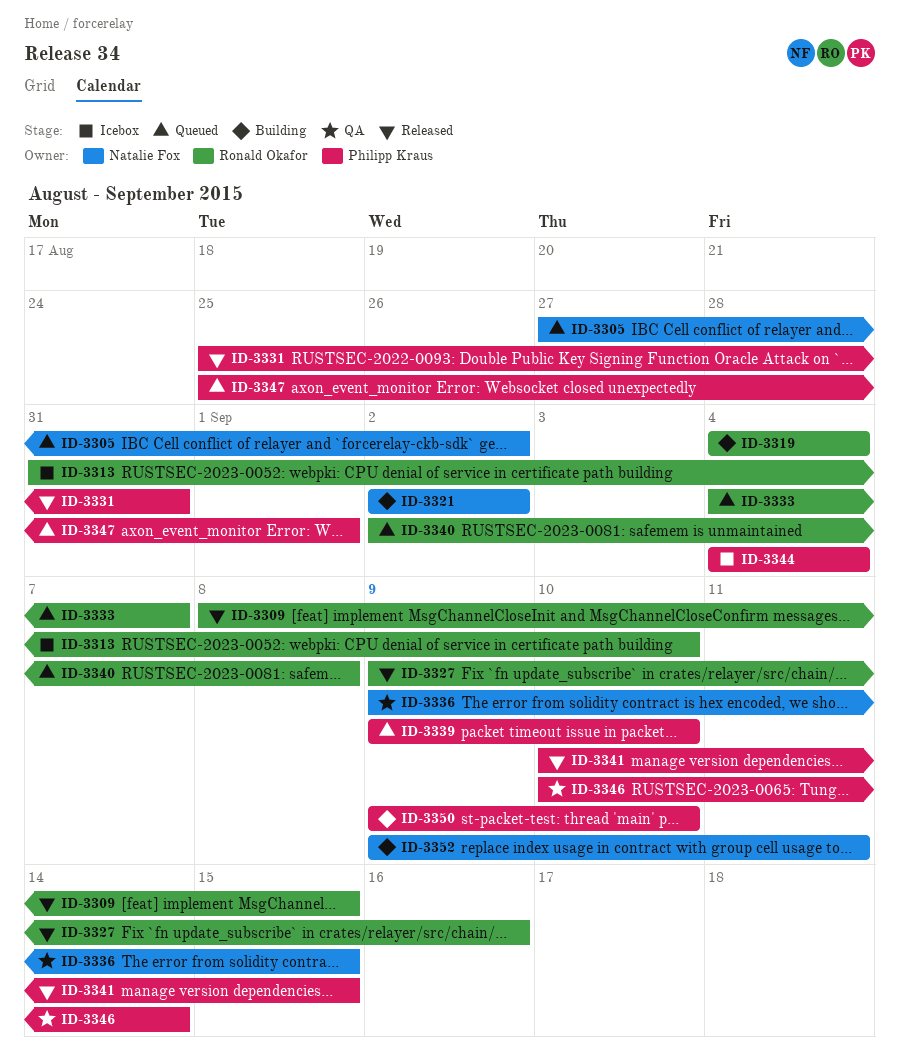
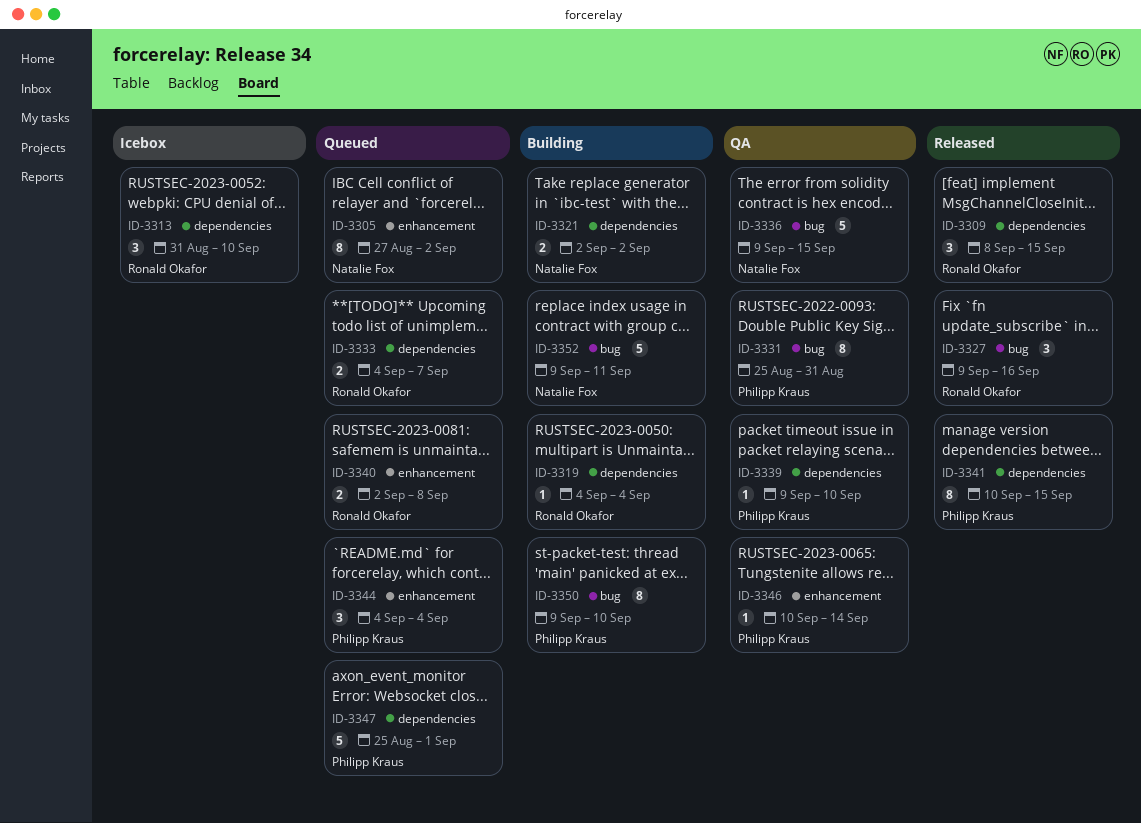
ID-3331, status: Released -> QA
ID-3339, status: Queued -> QA
ID-3344, status: Icebox -> Queued

